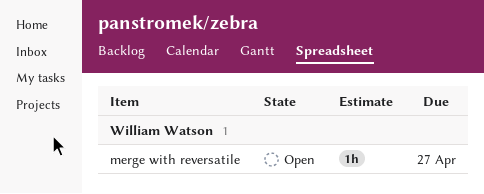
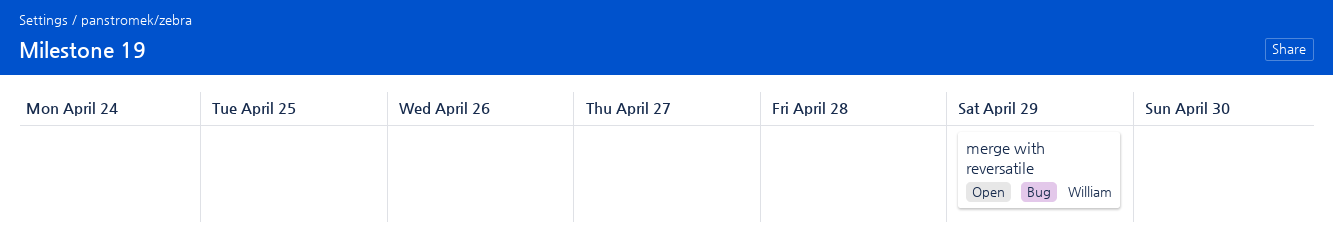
merge with reversatile, due: Apr 27 -> Apr 29

